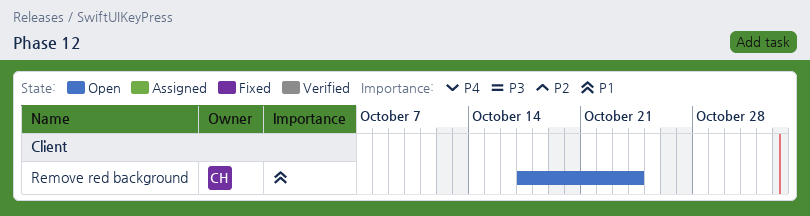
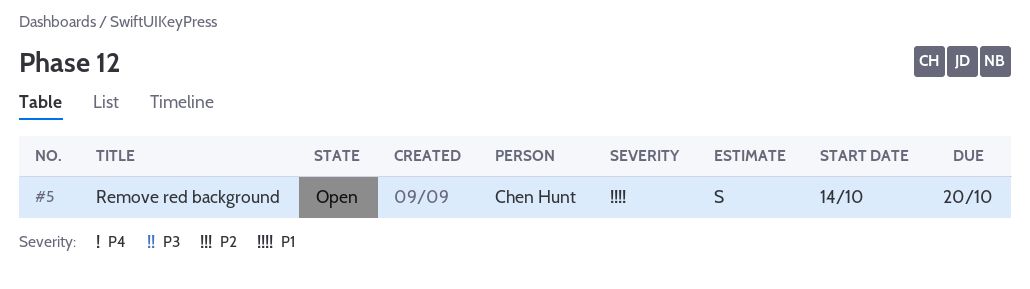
Remove red background, start: Oct 17 -> Oct 14
Remove red background, due: Oct 24 -> Oct 20

